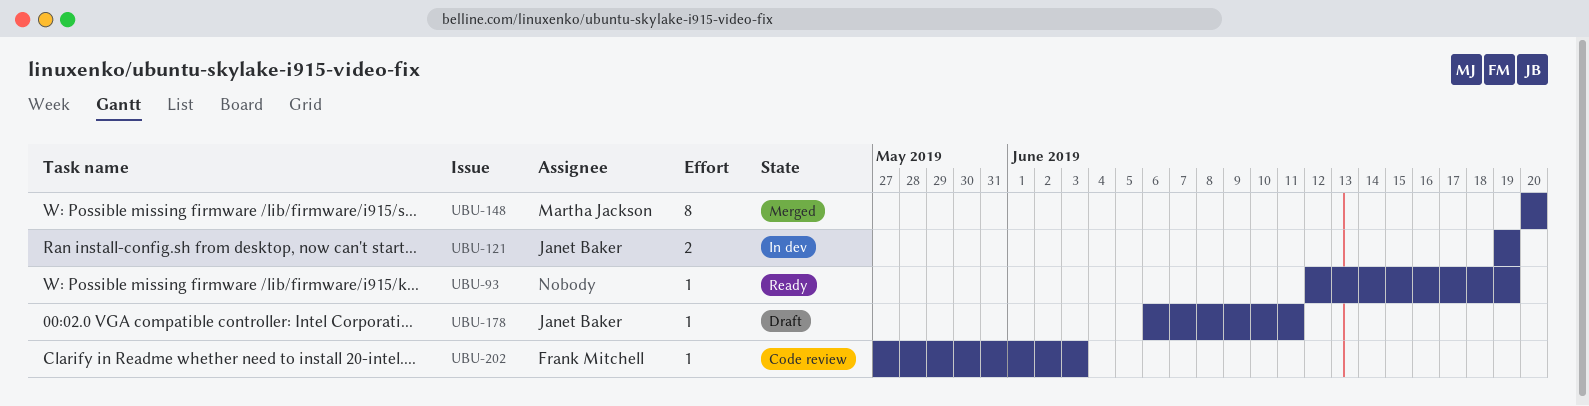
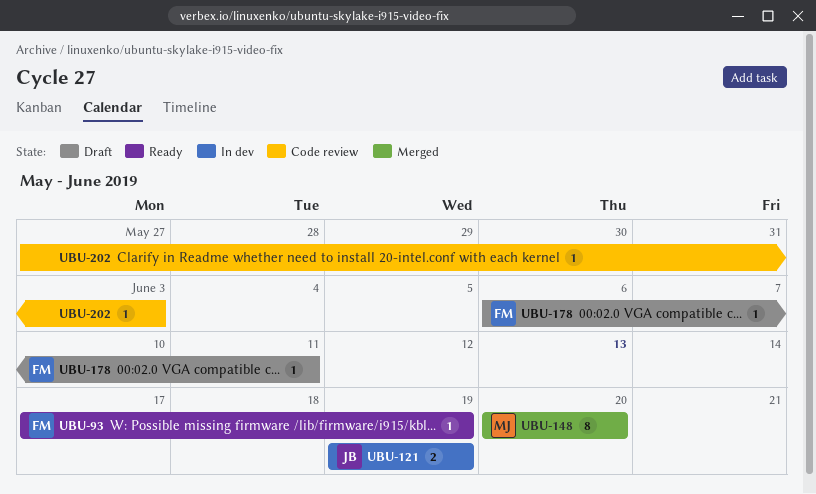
UBU-93, owner: none -> Frank Mitchell
UBU-93, start: Jun 12 -> Jun 17
UBU-178, owner: Janet Baker -> Frank Mitchell
UBU-202, owner: Frank Mitchell -> none

